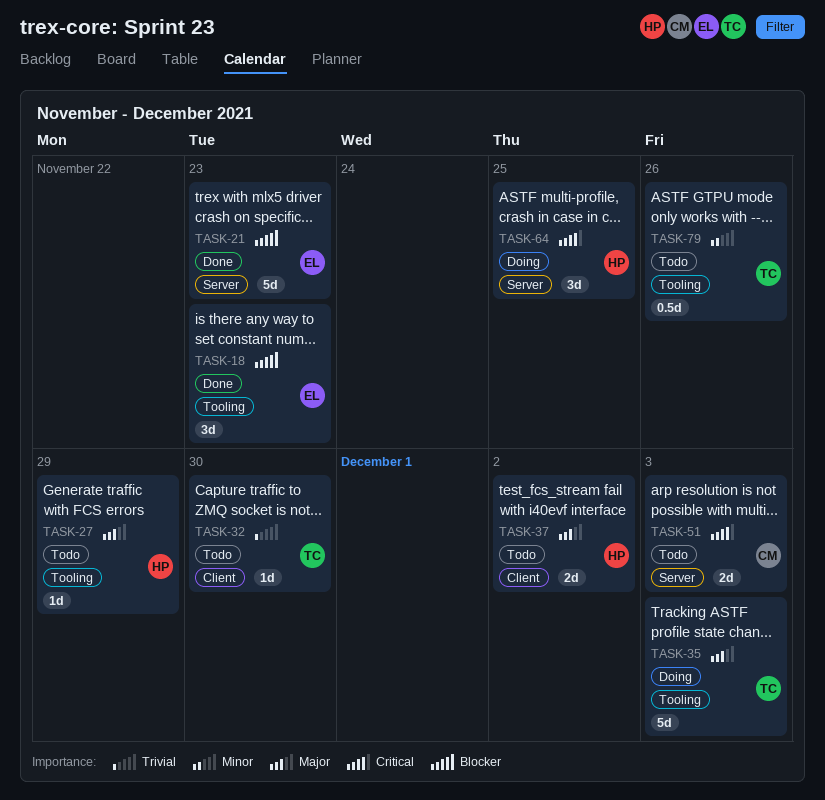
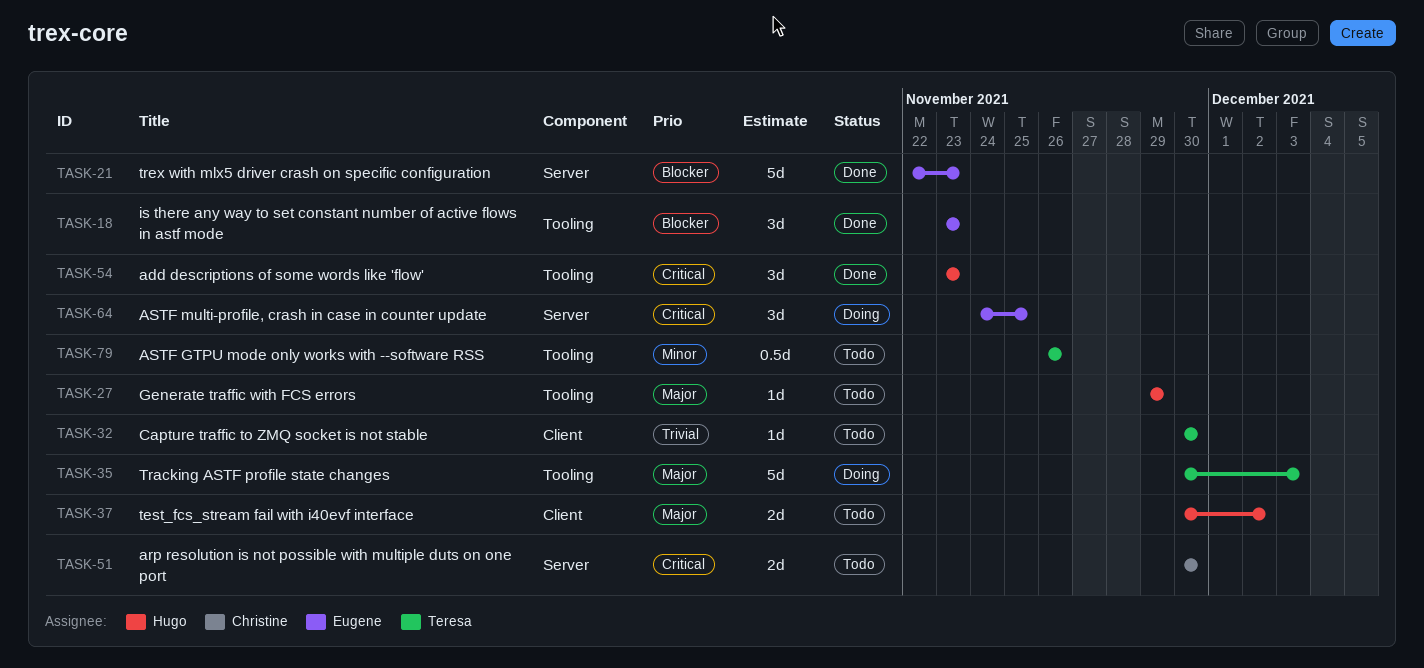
TASK-51, due: Dec 3 -> Nov 30
TASK-54: none -> present
TASK-64, owner: Hugo -> Eugene

